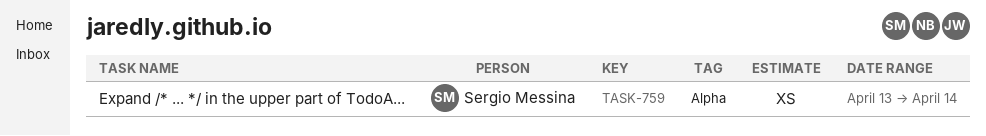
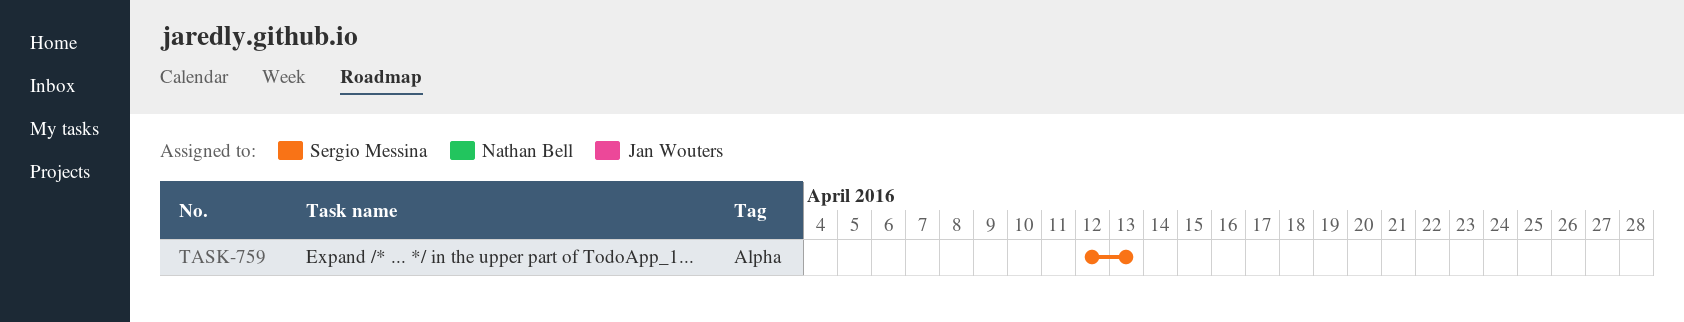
TASK-759, start: Apr 13 -> Apr 12
TASK-759, due: Apr 14 -> Apr 13

